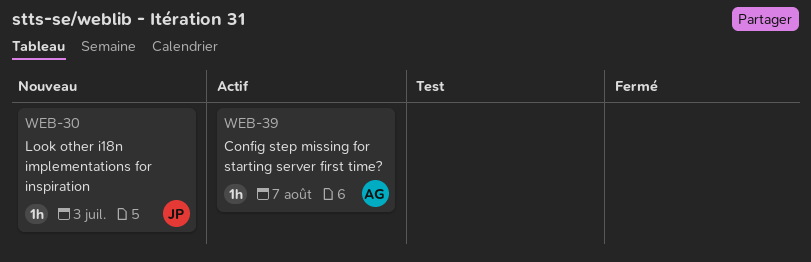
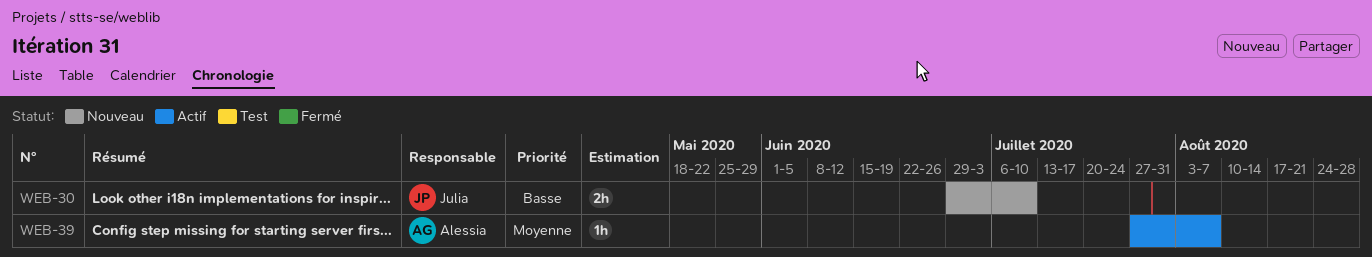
WEB-30, estimate: 1h -> 2h
WEB-30, due: Jul 3 -> Jul 10

